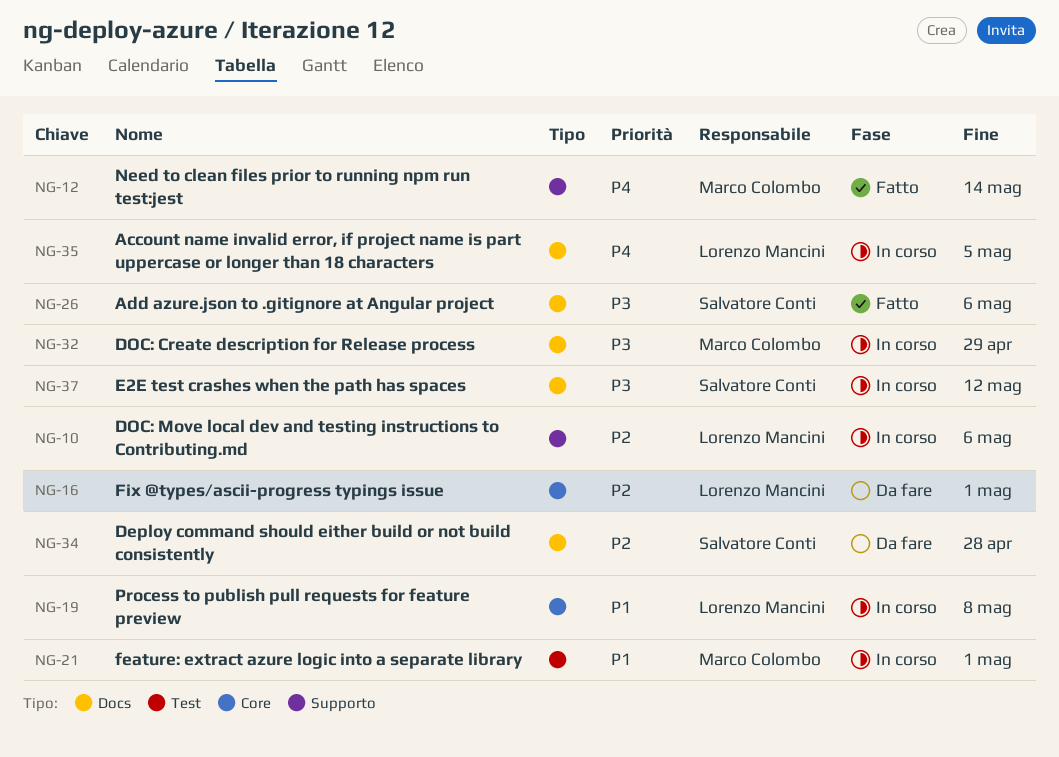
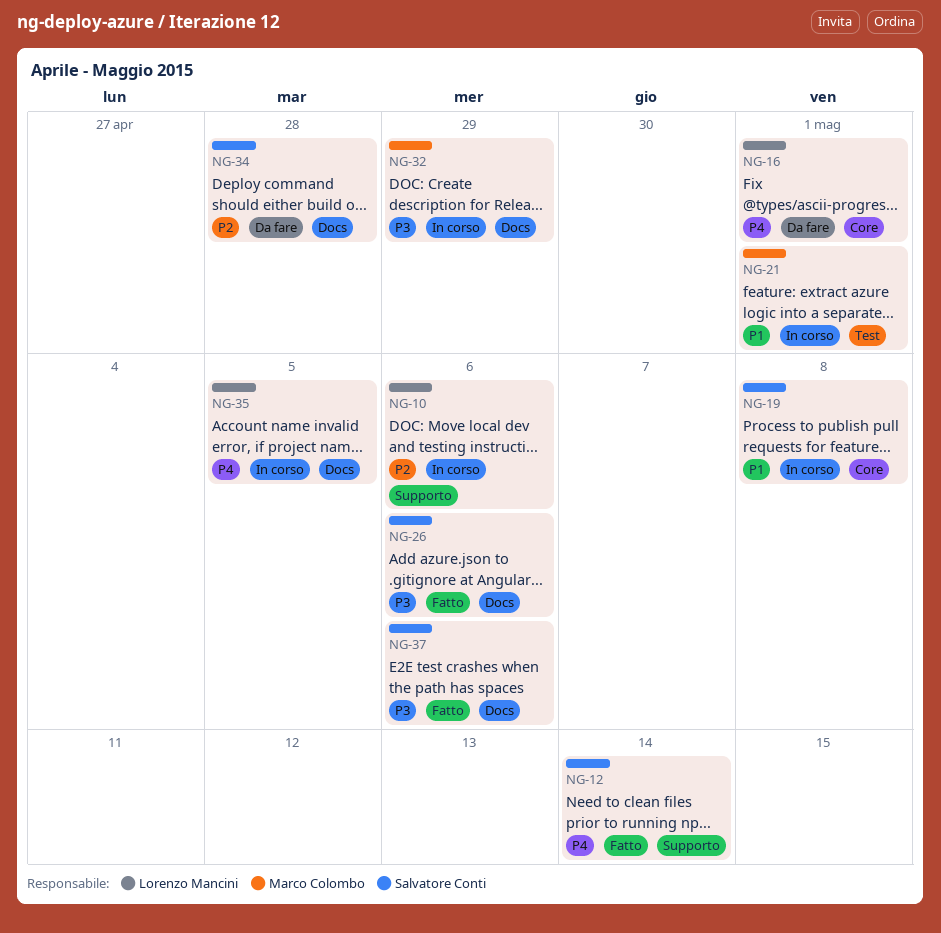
NG-12, owner: Marco Colombo -> Salvatore Conti
NG-16, priority: P2 -> P4
NG-19, owner: Lorenzo Mancini -> Salvatore Conti
NG-37, status: In corso -> Fatto
NG-37, due: May 12 -> May 6

